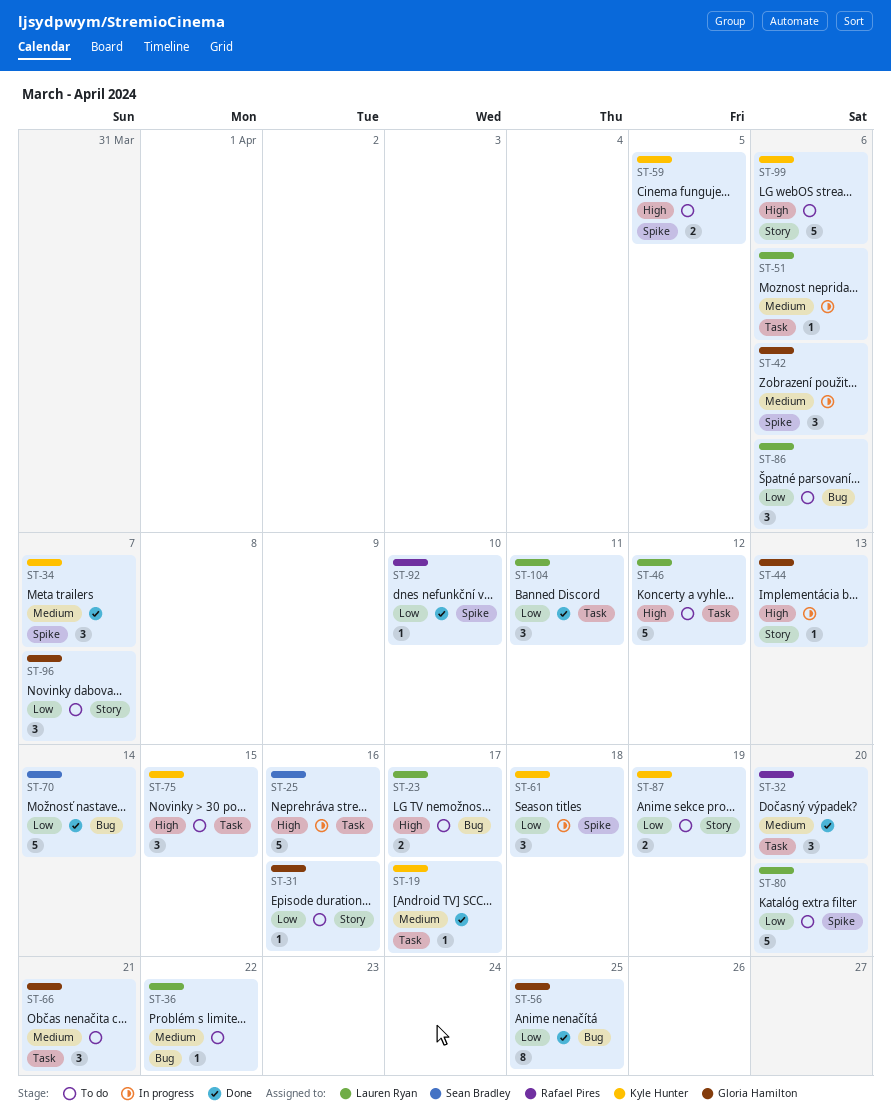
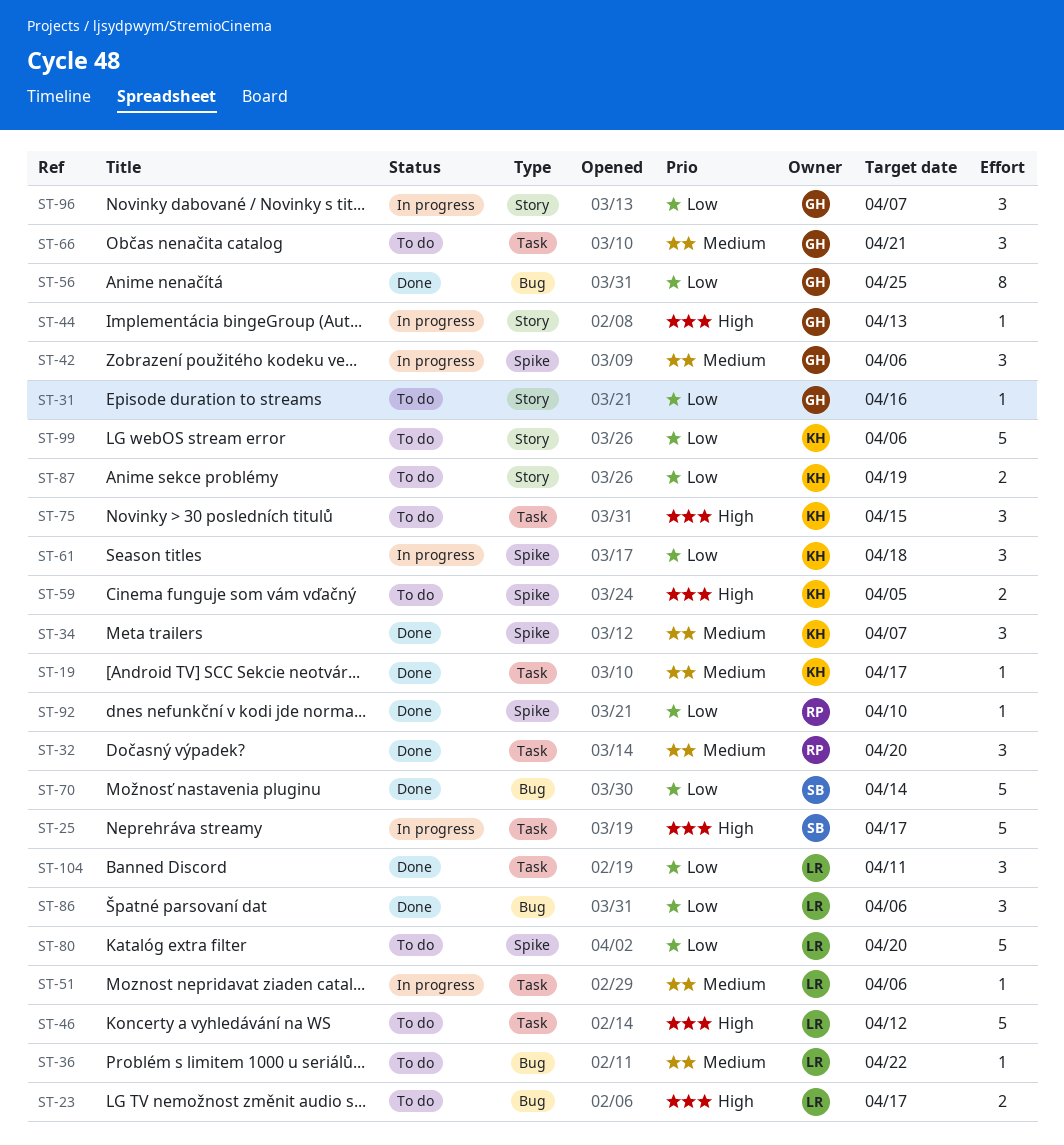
ST-25, due: Apr 16 -> Apr 17
ST-86, status: To do -> Done
ST-96, status: To do -> In progress
ST-99, priority: High -> Low

